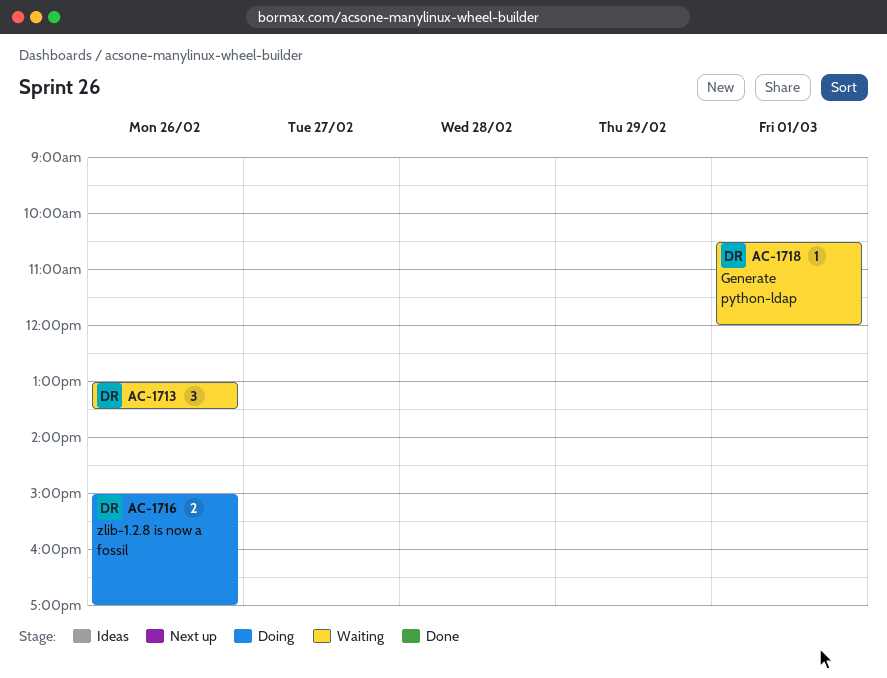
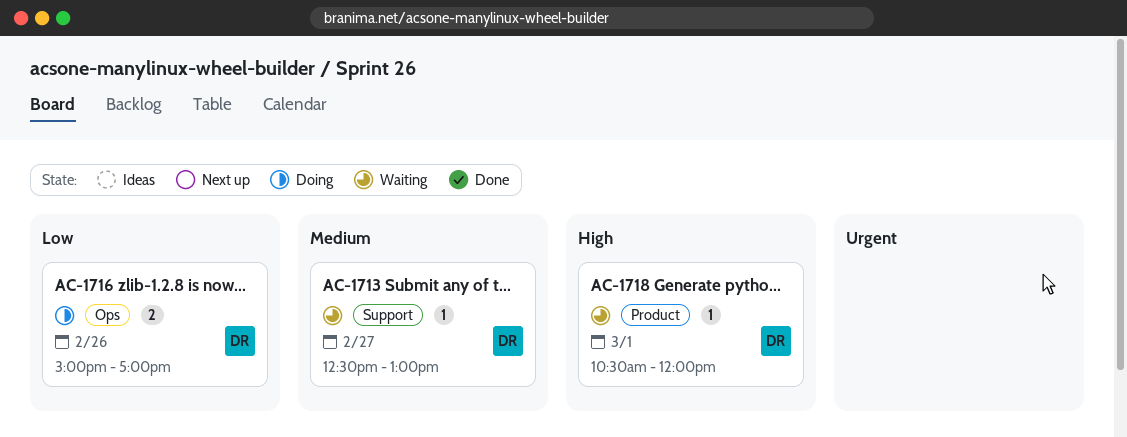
AC-1713, estimate: 3 -> 1
AC-1713, day: Feb 26 -> Feb 27
AC-1713, begins: 13:00 -> 12:30
AC-1713, ends: 13:30 -> 13:00

